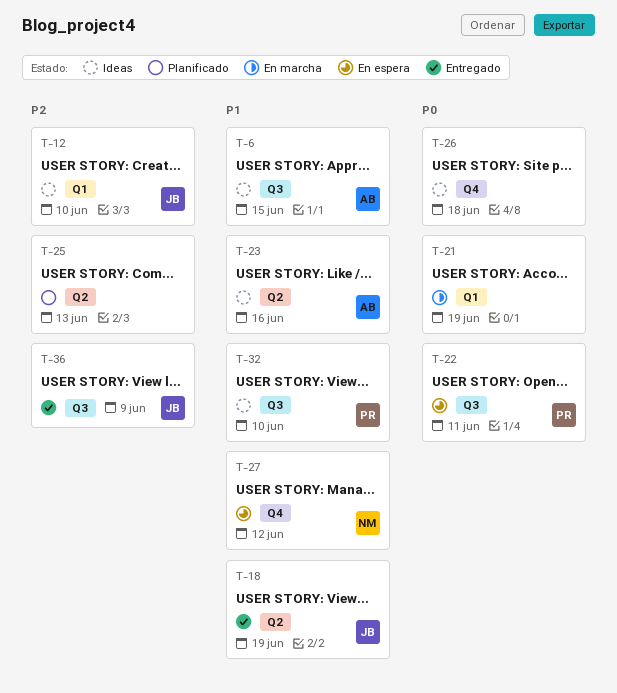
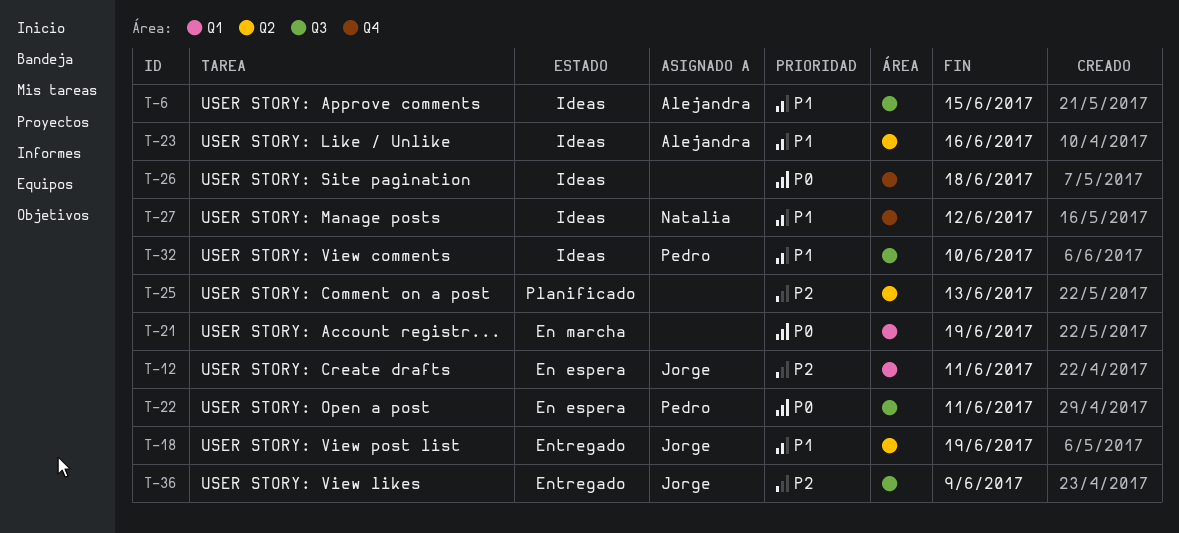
T-12, status: Ideas -> En espera
T-12, due: Jun 10 -> Jun 11
T-27, status: En espera -> Ideas

